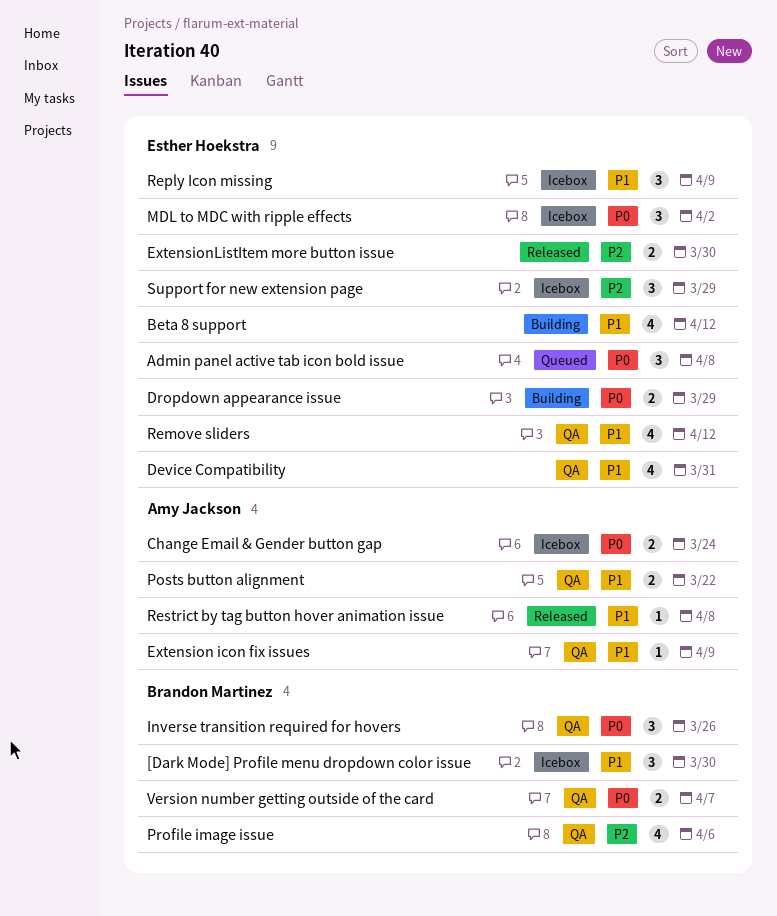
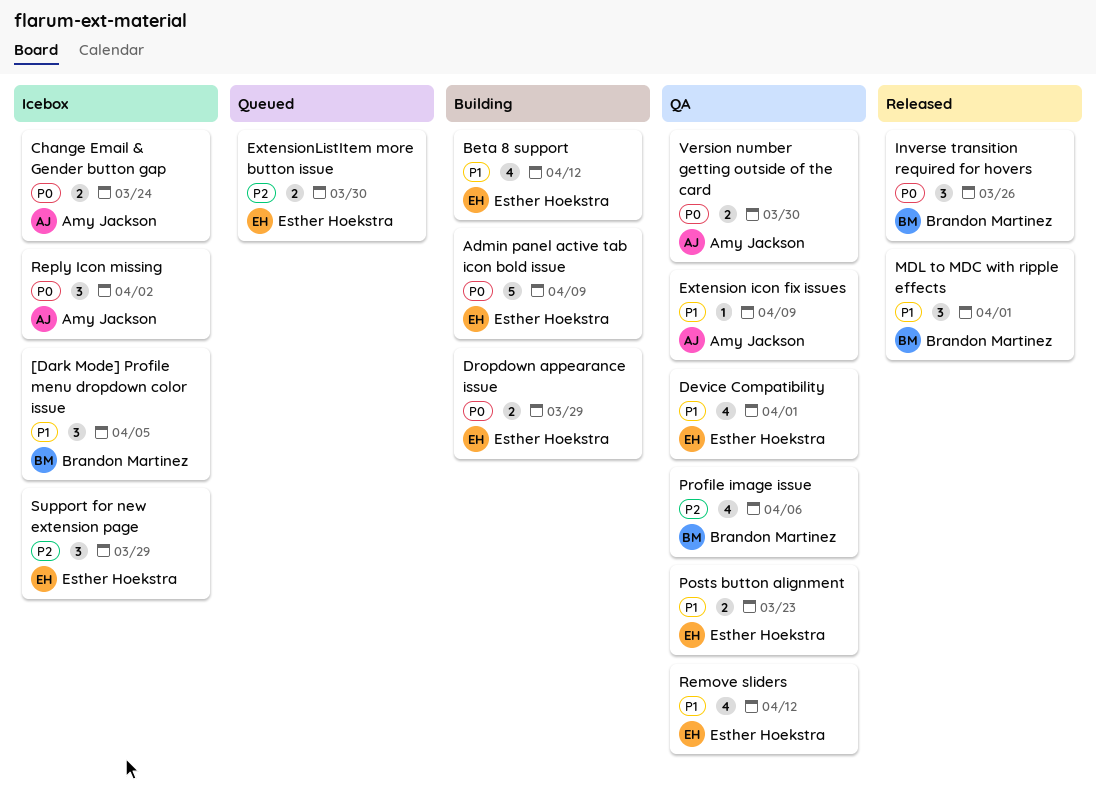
[Dark Mode] Profile menu dropdown color issue, due: Mar 30 -> Apr 5
Admin panel active tab icon bold issue, status: Queued -> Building
Admin panel active tab icon bold issue, estimate: 3 -> 5
Admin panel active tab icon bold issue, due: Apr 8 -> Apr 9
Device Compatibility, due: Mar 31 -> Apr 1
ExtensionListItem more button issue, status: Released -> Queued
Inverse transition required for hovers, status: QA -> Released
MDL to MDC with ripple effects, status: Icebox -> Released
MDL to MDC with ripple effects, owner: Esther Hoekstra -> Brandon Martinez
MDL to MDC with ripple effects, priority: P0 -> P1
MDL to MDC with ripple effects, due: Apr 2 -> Apr 1
Posts button alignment, owner: Amy Jackson -> Esther Hoekstra
Posts button alignment, due: Mar 22 -> Mar 23
Reply Icon missing, owner: Esther Hoekstra -> Amy Jackson
Reply Icon missing, priority: P1 -> P0
Reply Icon missing, due: Apr 9 -> Apr 2
Restrict by tag button hover animation issue: present -> none
Version number getting outside of the card, owner: Brandon Martinez -> Amy Jackson
Version number getting outside of the card, due: Apr 7 -> Mar 30

